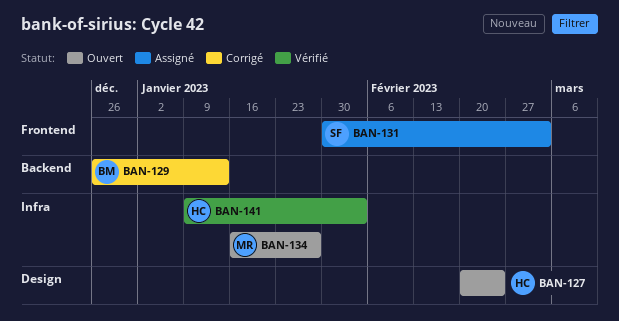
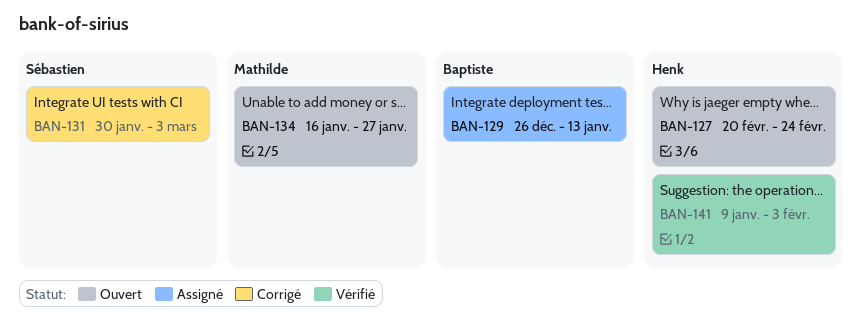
BAN-129, status: Corrigé -> Assigné
BAN-131, status: Assigné -> Corrigé

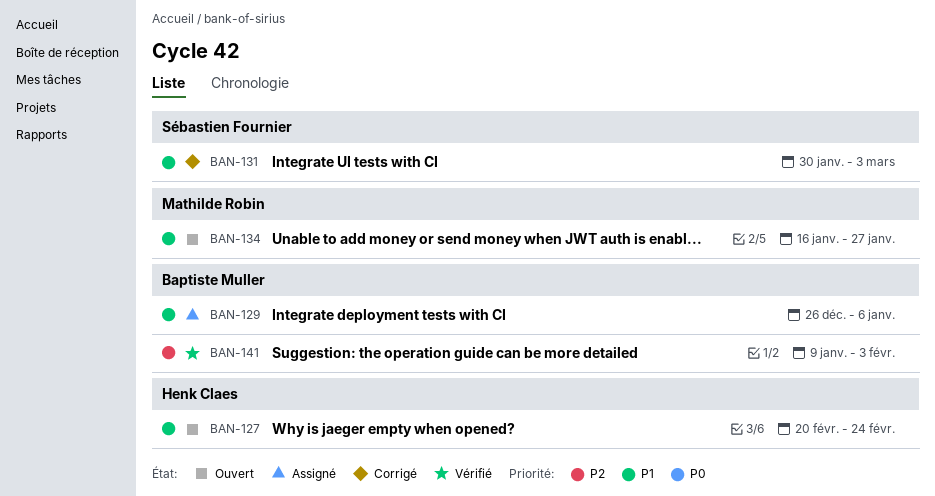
BAN-129, due: Jan 13 -> Jan 6
BAN-141, owner: Henk Claes -> Baptiste Muller

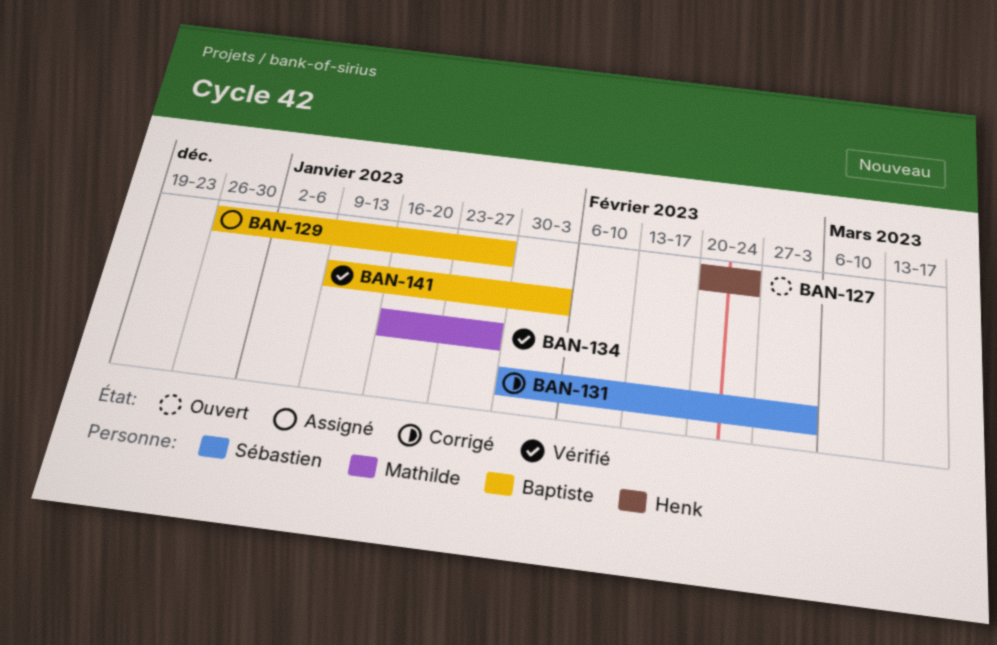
BAN-129, due: Jan 6 -> Jan 27
BAN-134, status: Ouvert -> Vérifié

